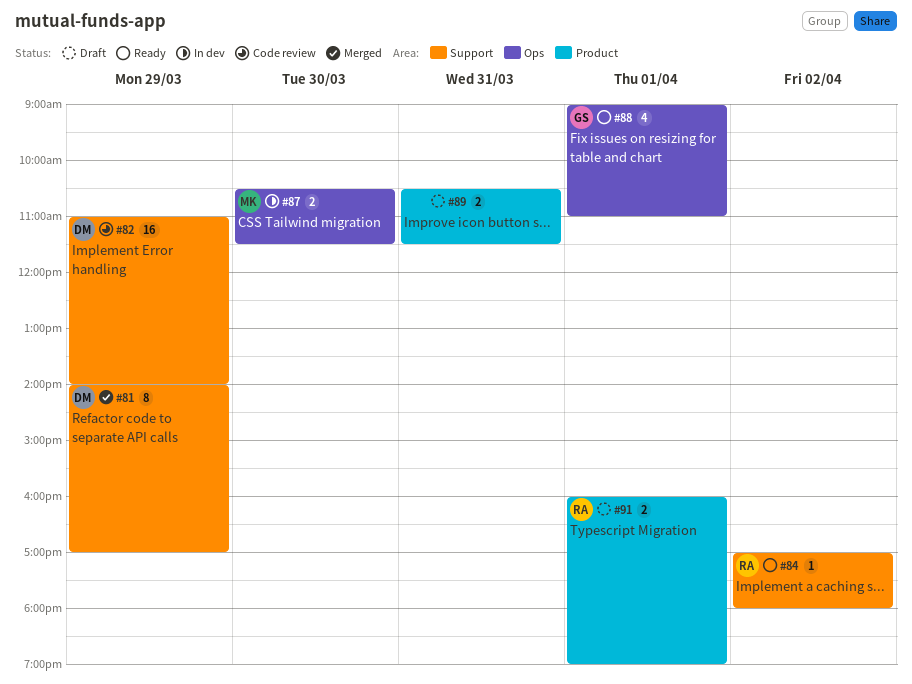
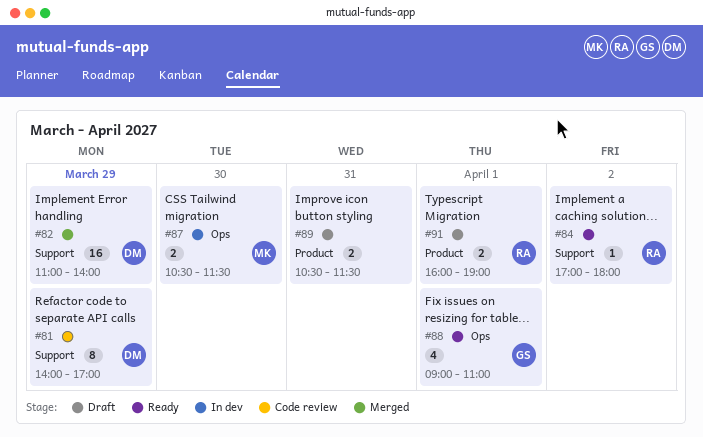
#81, status: Merged -> Code review
#82, status: Code review -> Merged

